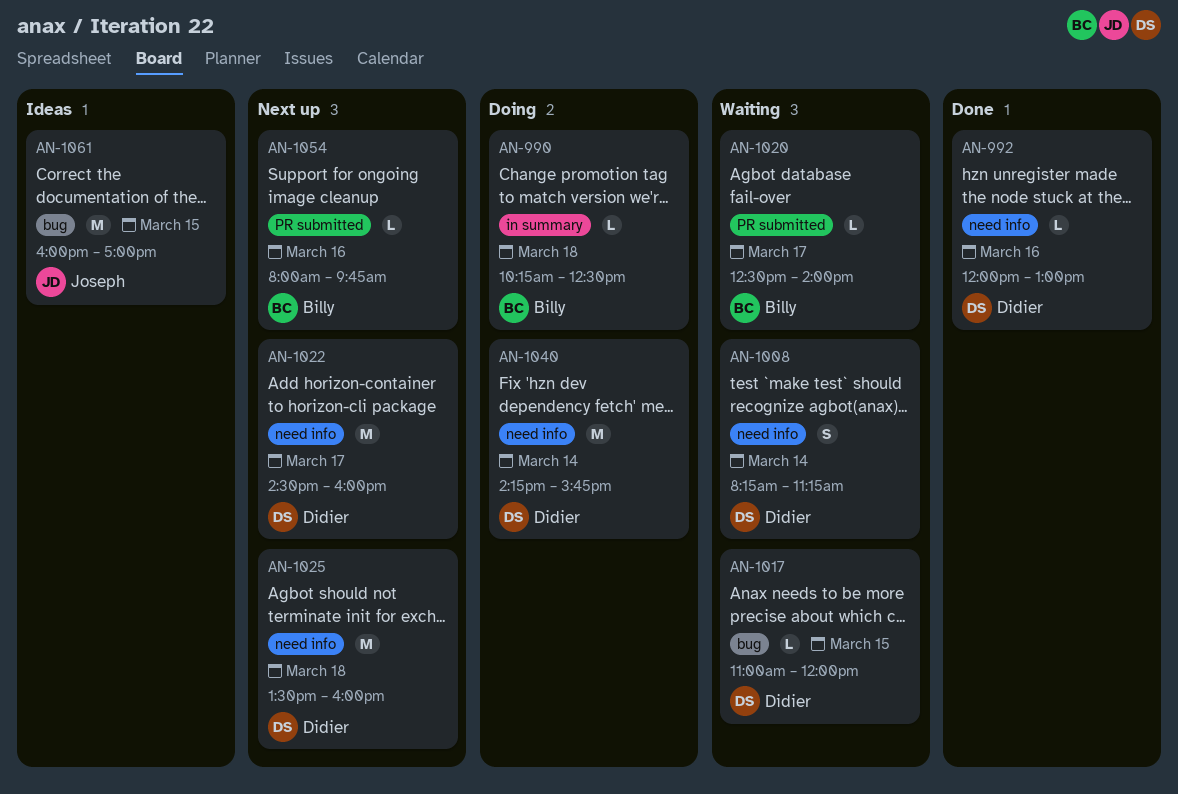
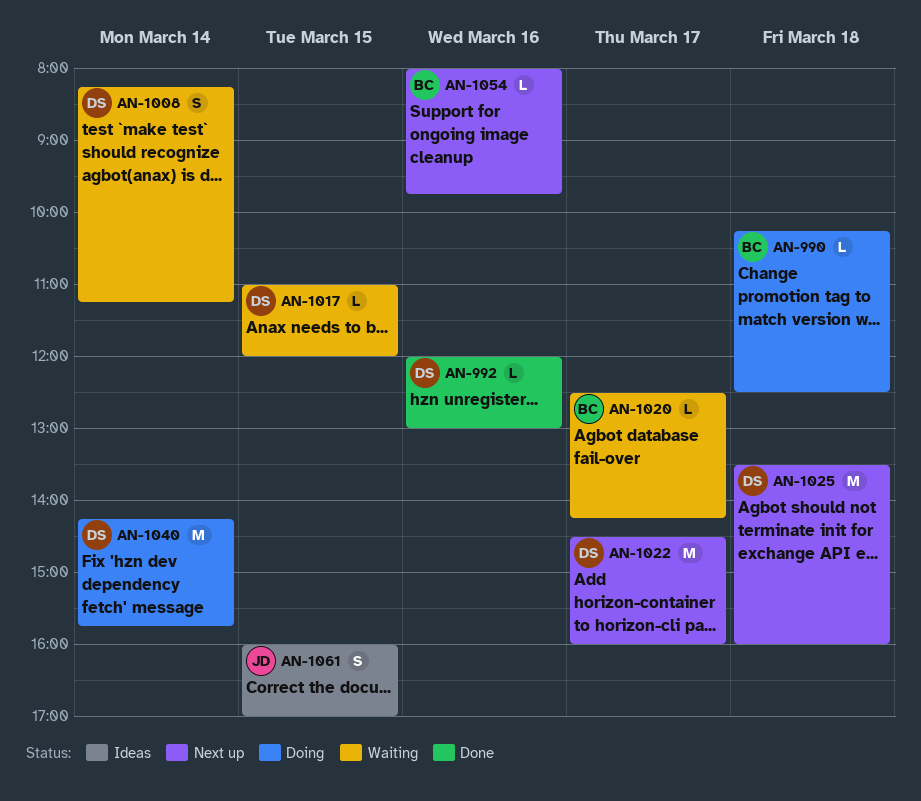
AN-1020, ends: 14:00 -> 14:15
AN-1061, estimate: M -> S

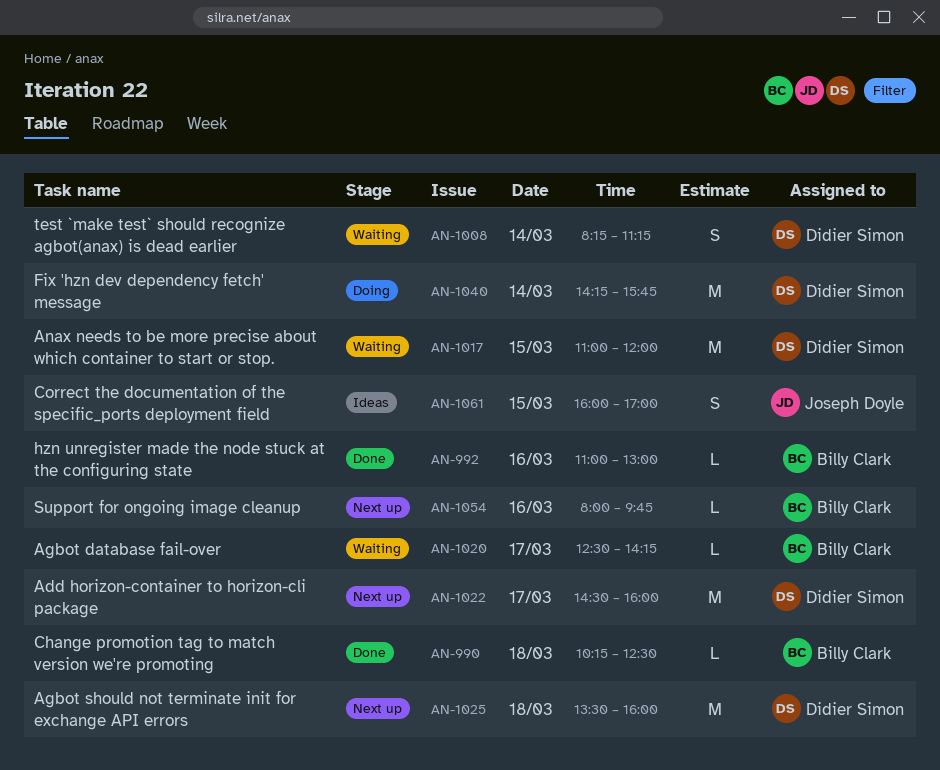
AN-990, status: Doing -> Done
AN-992, owner: Didier Simon -> Billy Clark
AN-992, begins: 12:00 -> 11:00
AN-1017, estimate: L -> M

